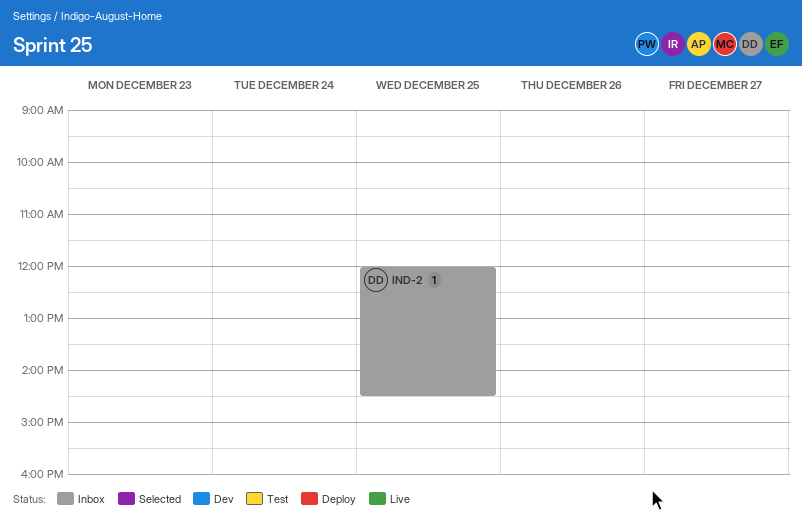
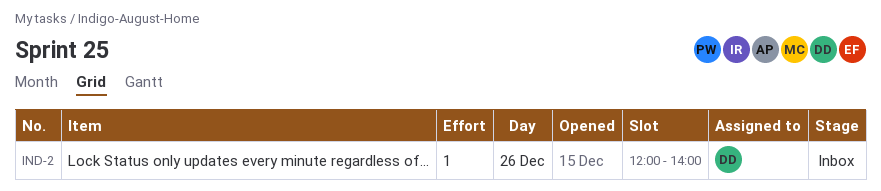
IND-2, day: Dec 25 -> Dec 26
IND-2, ends: 14:30 -> 14:00

